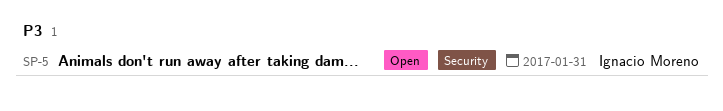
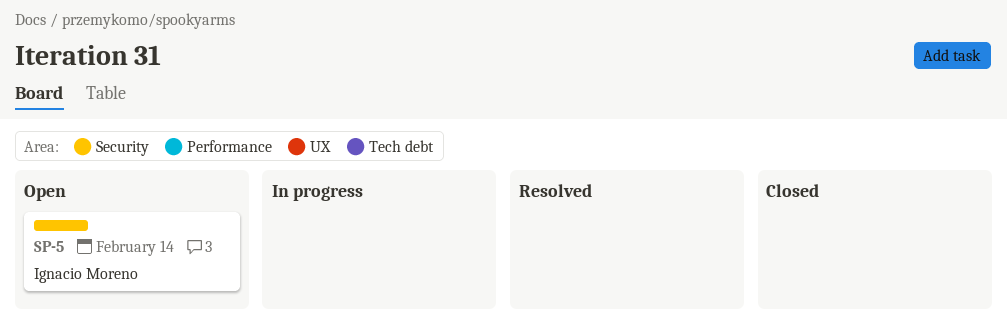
SP-5, due: Jan 31 -> Feb 14

